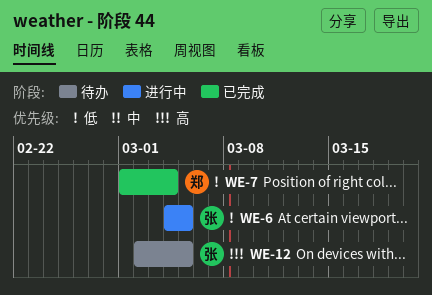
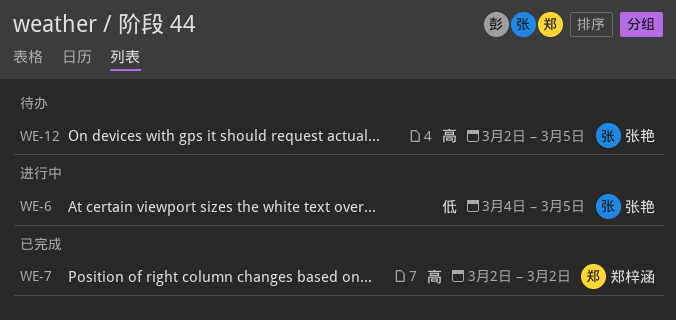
WE-7, priority: 低 -> 高
WE-7, start: Mar 1 -> Mar 2
WE-7, due: Mar 4 -> Mar 2

